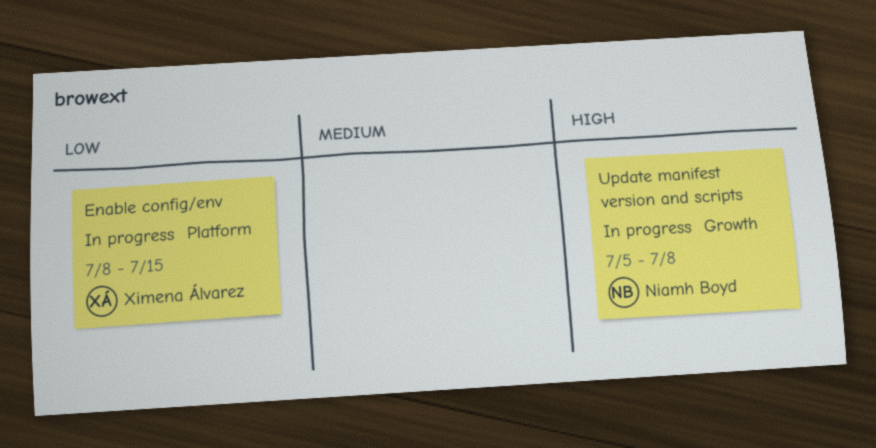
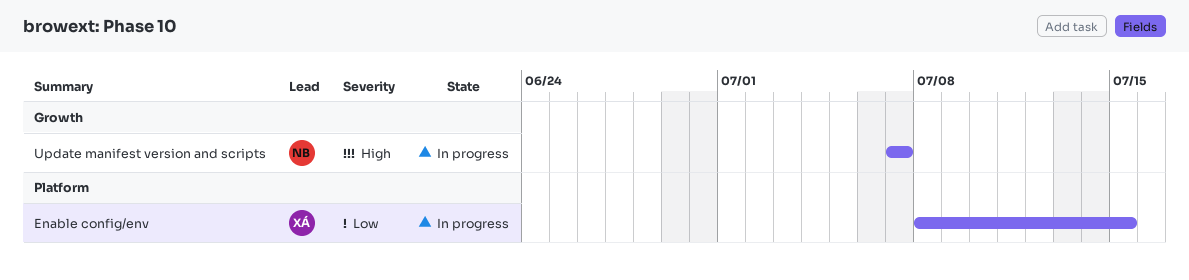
Update manifest version and scripts, start: Jul 5 -> Jul 7
Update manifest version and scripts, due: Jul 8 -> Jul 7

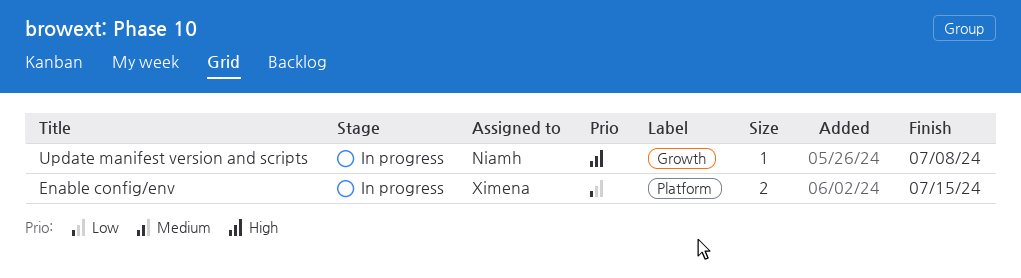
Update manifest version and scripts, due: Jul 7 -> Jul 8

